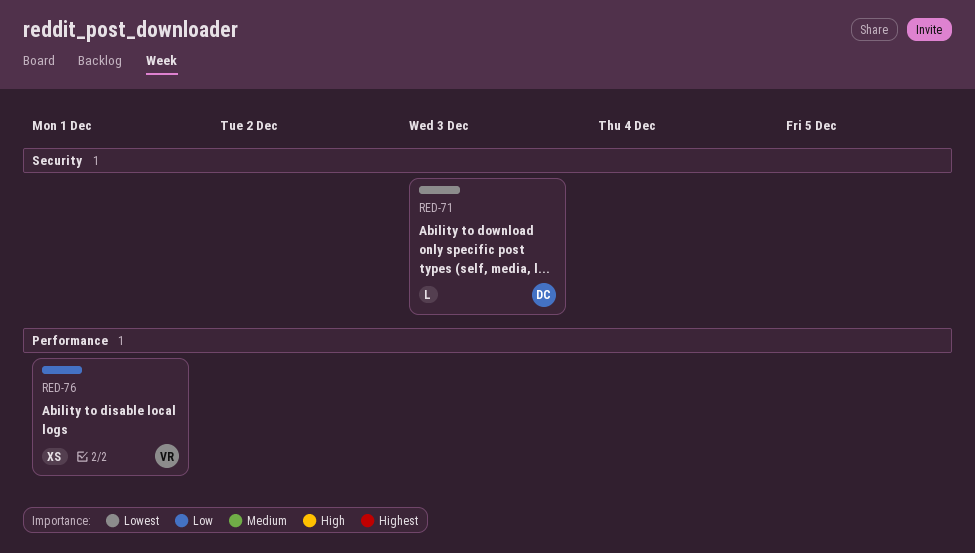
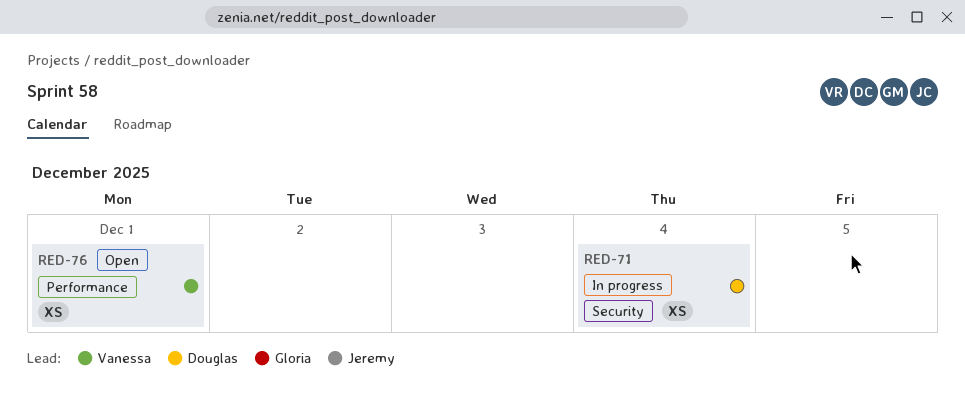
RED-71, estimate: L -> XS
RED-71, due: Dec 3 -> Dec 4

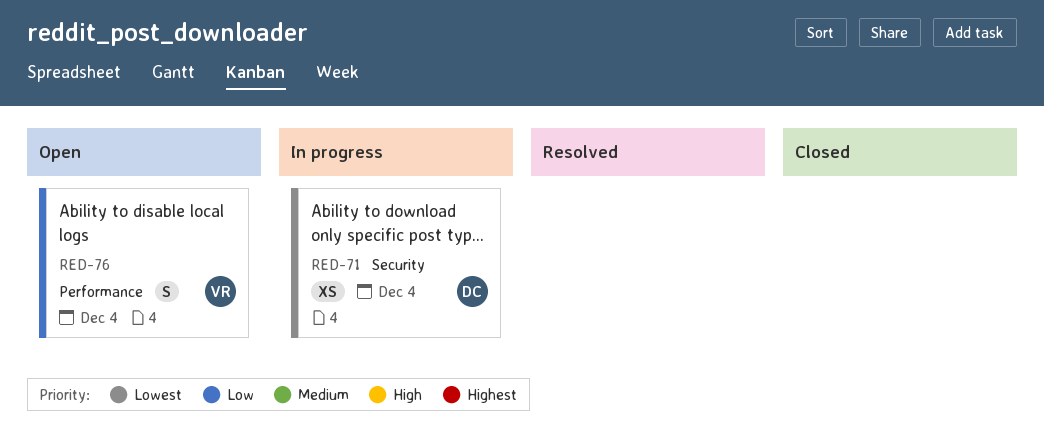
RED-76, estimate: XS -> S
RED-76, due: Dec 1 -> Dec 4

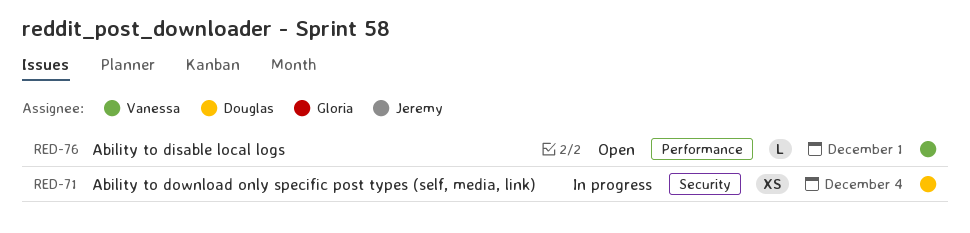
RED-76, estimate: S -> L
RED-76, due: Dec 4 -> Dec 1

